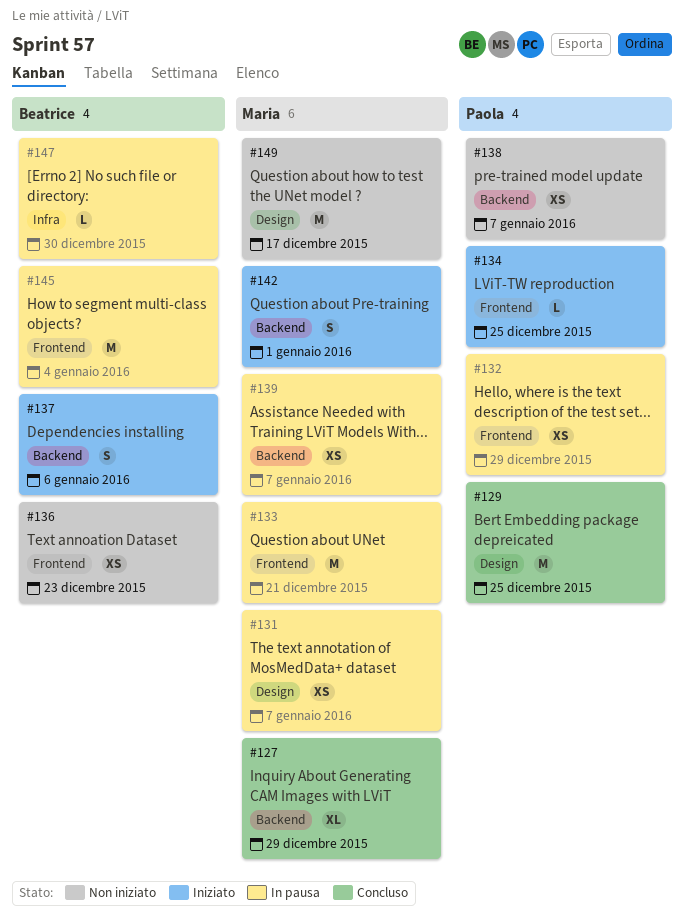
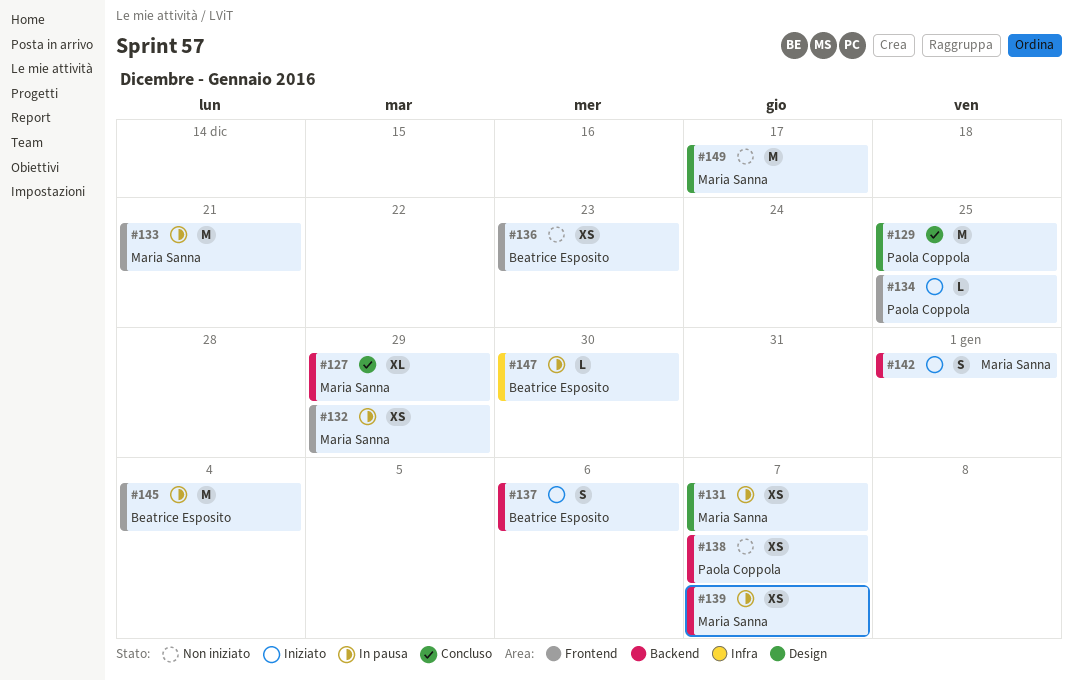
#132, owner: Paola Coppola -> Maria Sanna

